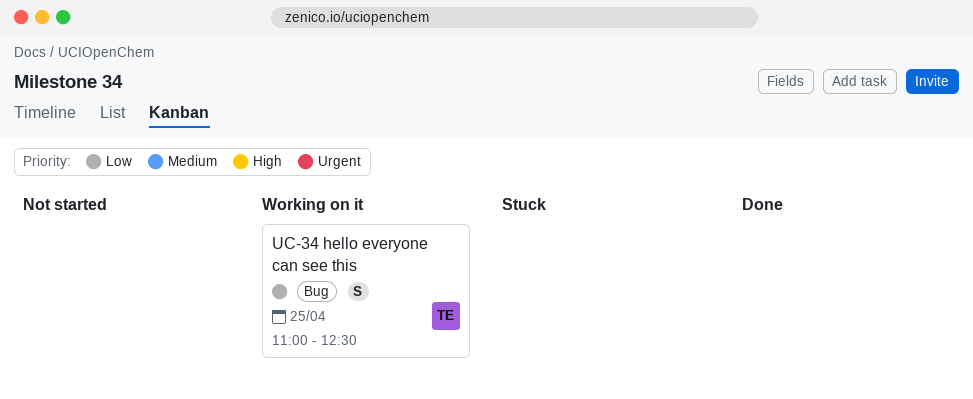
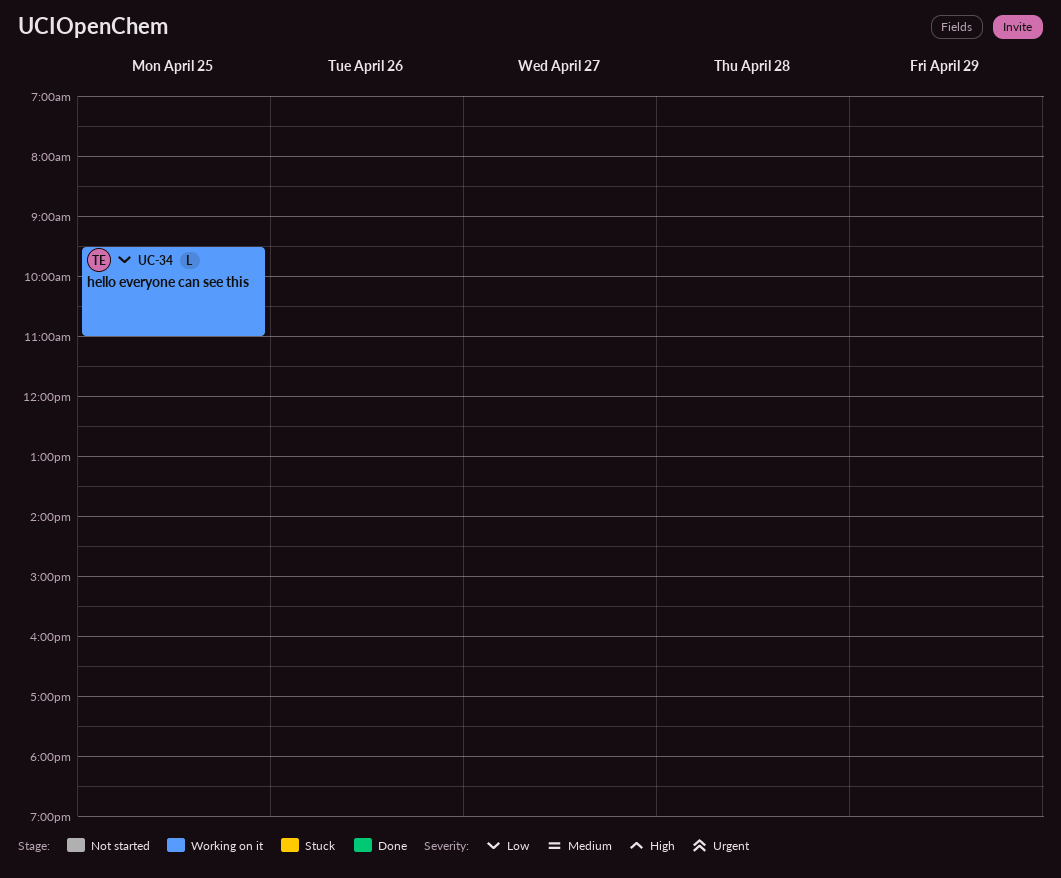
UC-34, estimate: S -> L
UC-34, begins: 11:00 -> 09:30
UC-34, ends: 12:30 -> 11:00

